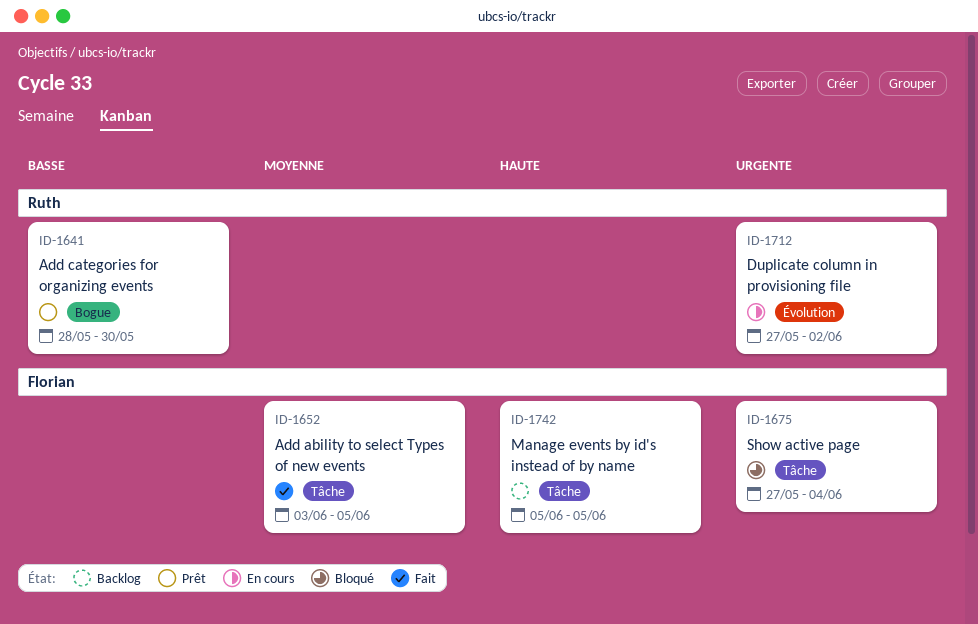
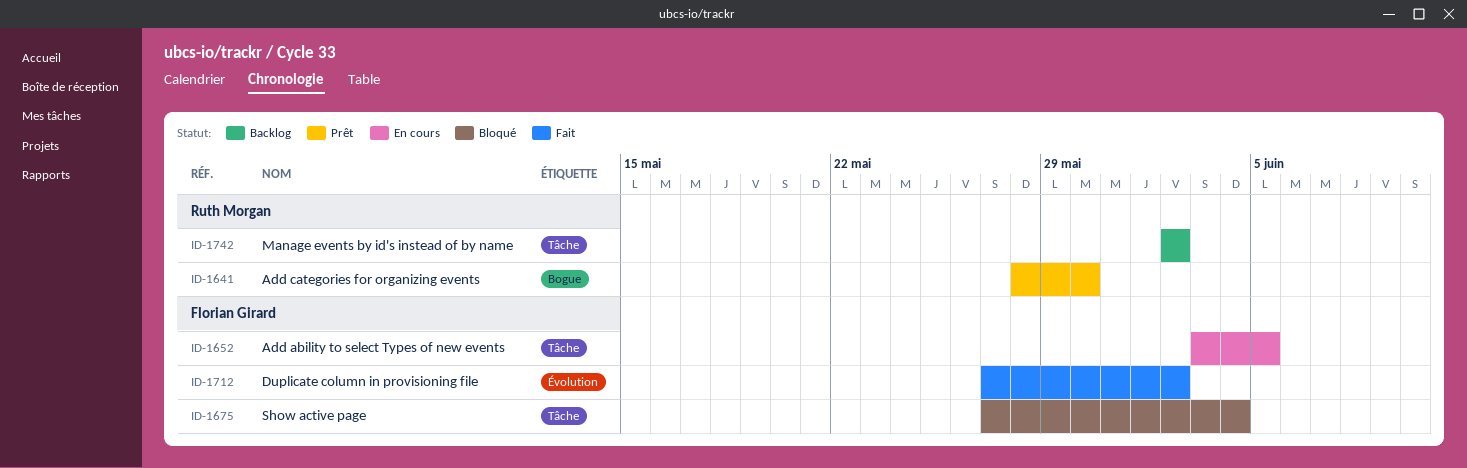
ID-1652, status: Fait -> En cours
ID-1712, status: En cours -> Fait
ID-1712, owner: Ruth Morgan -> Florian Girard
ID-1742, owner: Florian Girard -> Ruth Morgan
ID-1742, start: Jun 5 -> Jun 2
ID-1742, due: Jun 5 -> Jun 2

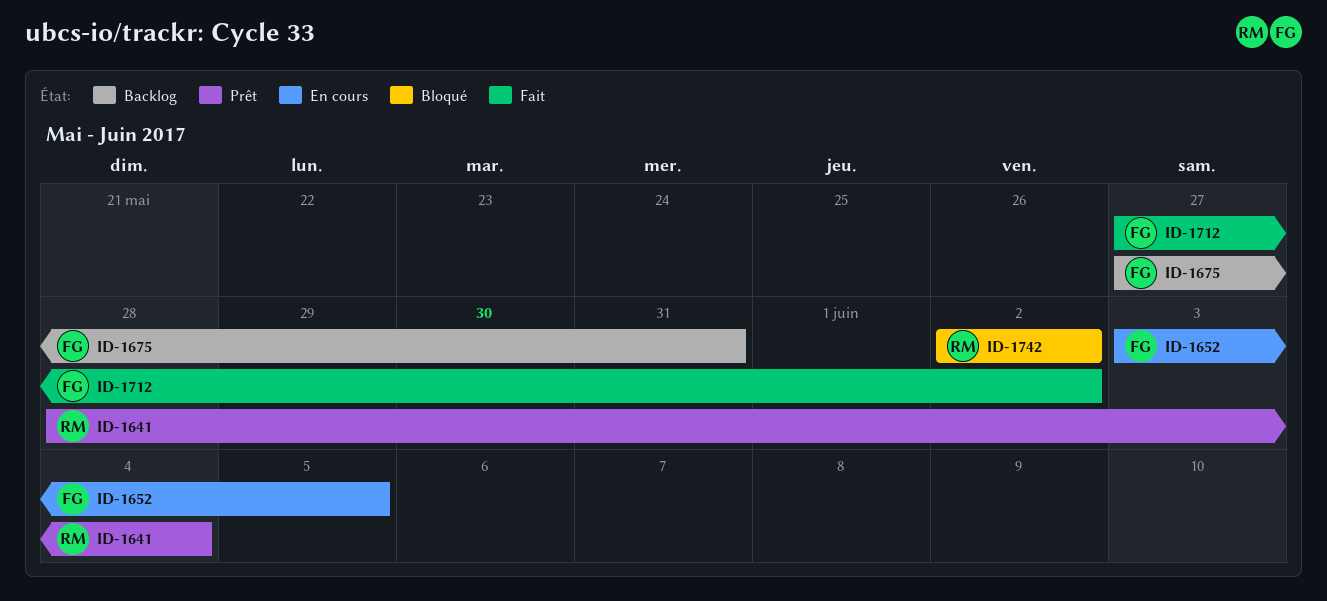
ID-1641, due: May 30 -> Jun 4
ID-1675, status: Bloqué -> Backlog
ID-1675, due: Jun 4 -> May 31
ID-1742, status: Backlog -> Bloqué

